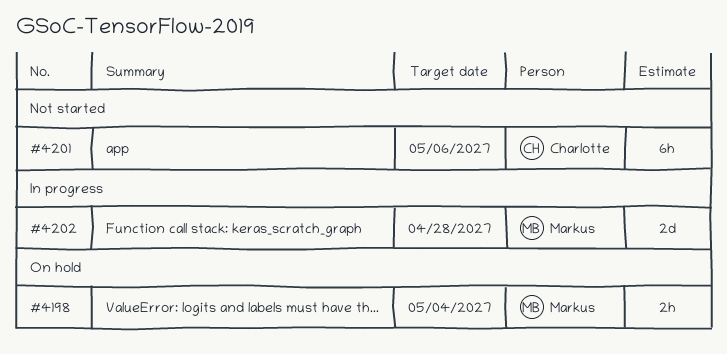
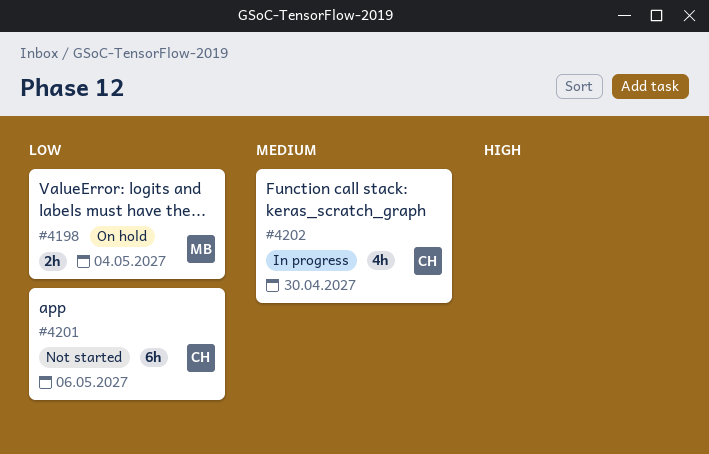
#4202, owner: Markus -> Charlotte
#4202, estimate: 2d -> 4h
#4202, due: Apr 28 -> Apr 30

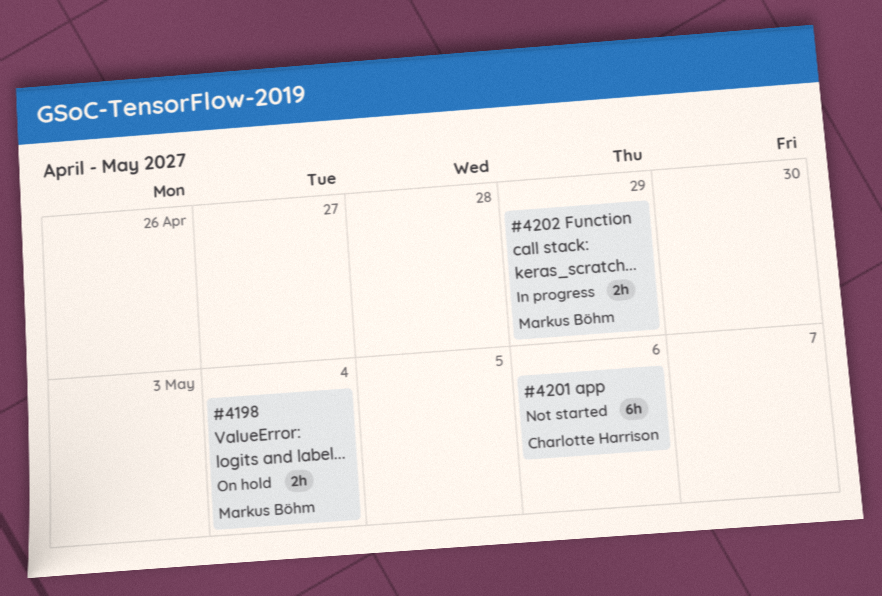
#4202, owner: Charlotte Harrison -> Markus Böhm
#4202, estimate: 4h -> 2h
#4202, due: Apr 30 -> Apr 29

